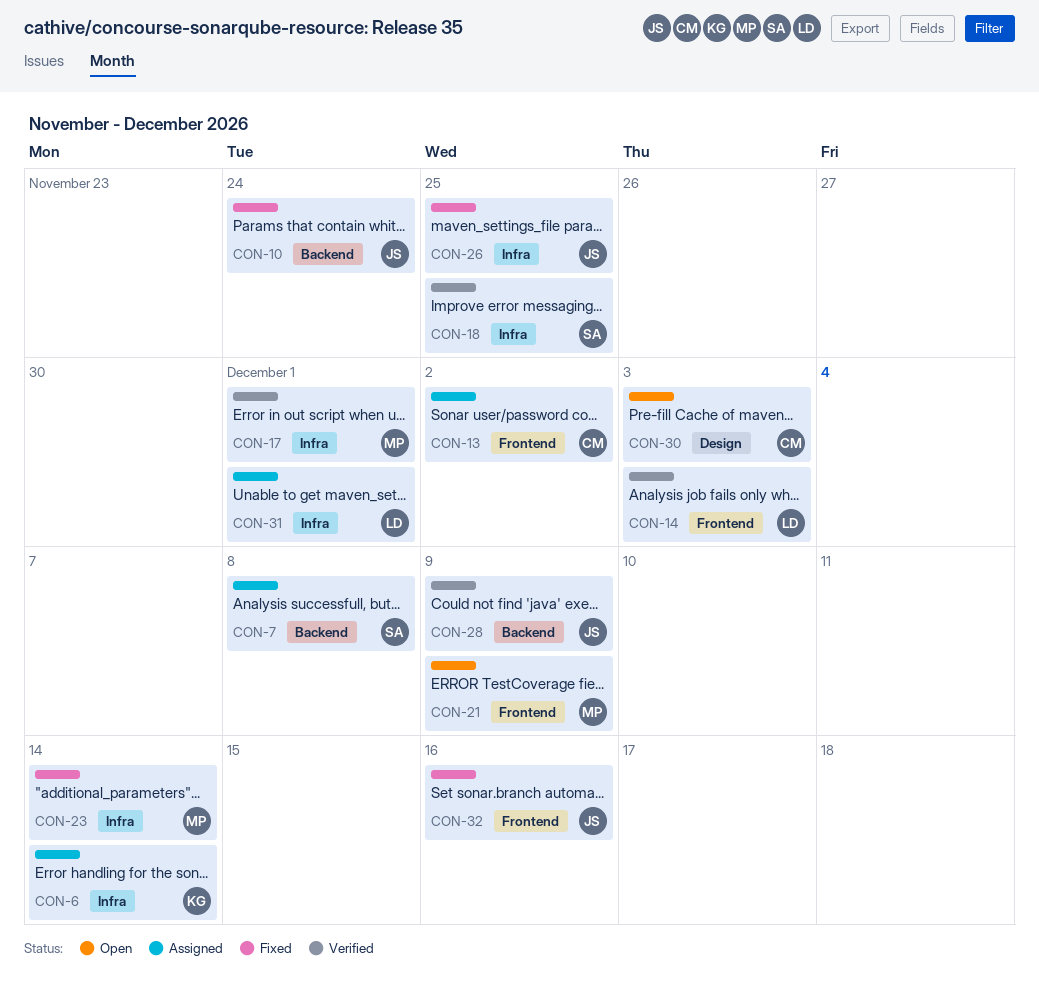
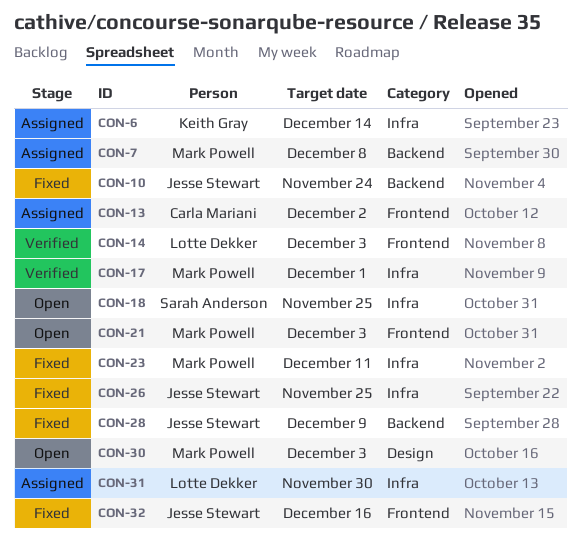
CON-7, owner: Sarah Anderson -> Mark Powell
CON-18, status: Verified -> Open
CON-21, due: Dec 9 -> Dec 3
CON-23, due: Dec 14 -> Dec 11
CON-28, status: Verified -> Fixed
CON-30, owner: Carla Mariani -> Mark Powell
CON-31, due: Dec 1 -> Nov 30

